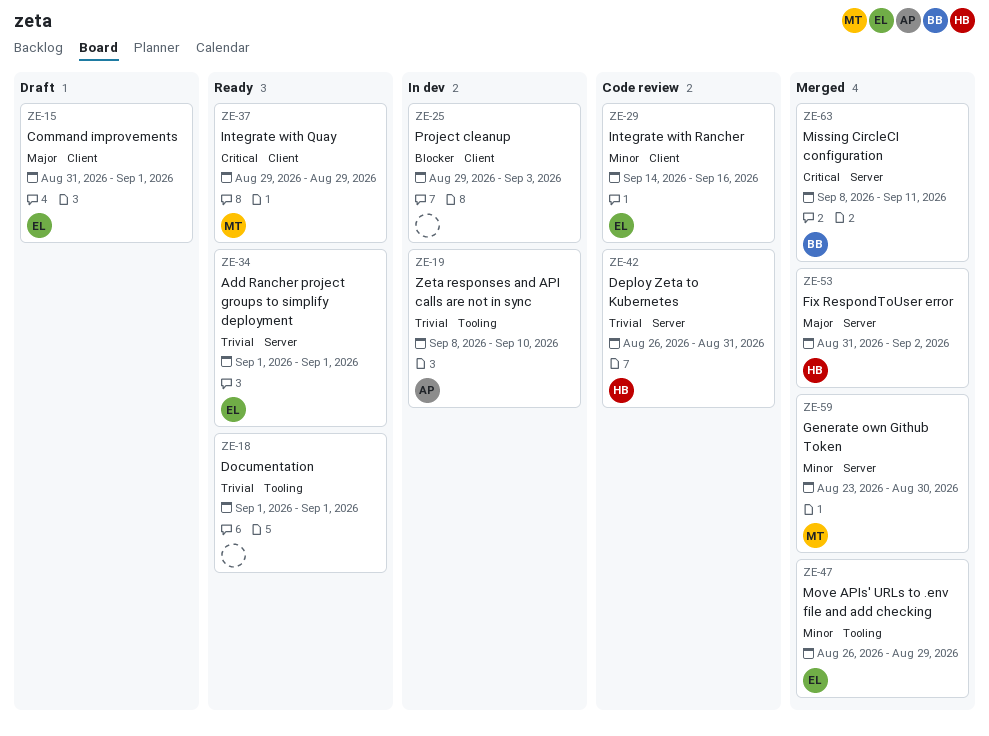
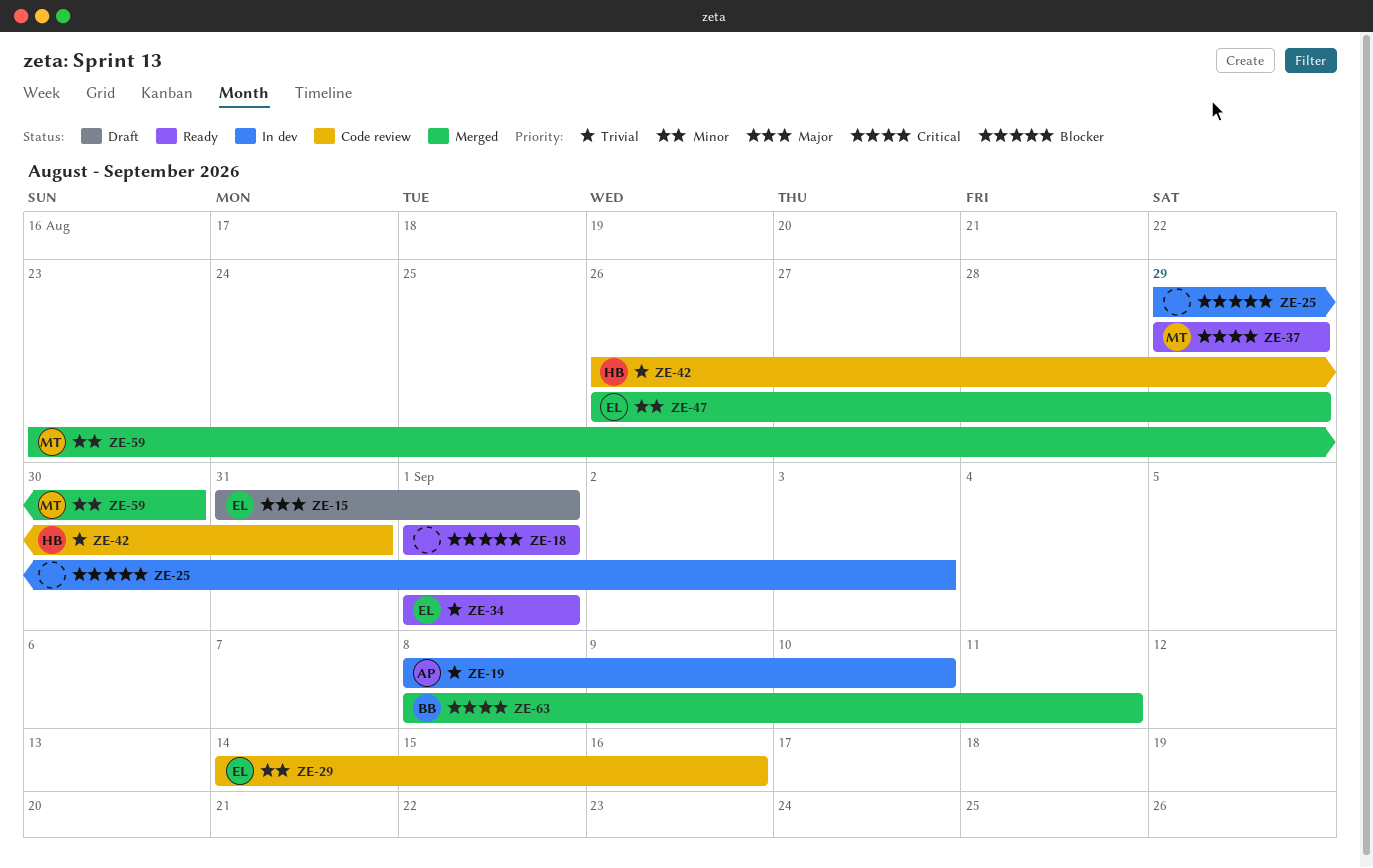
ZE-18, priority: Trivial -> Blocker
ZE-53: present -> none

